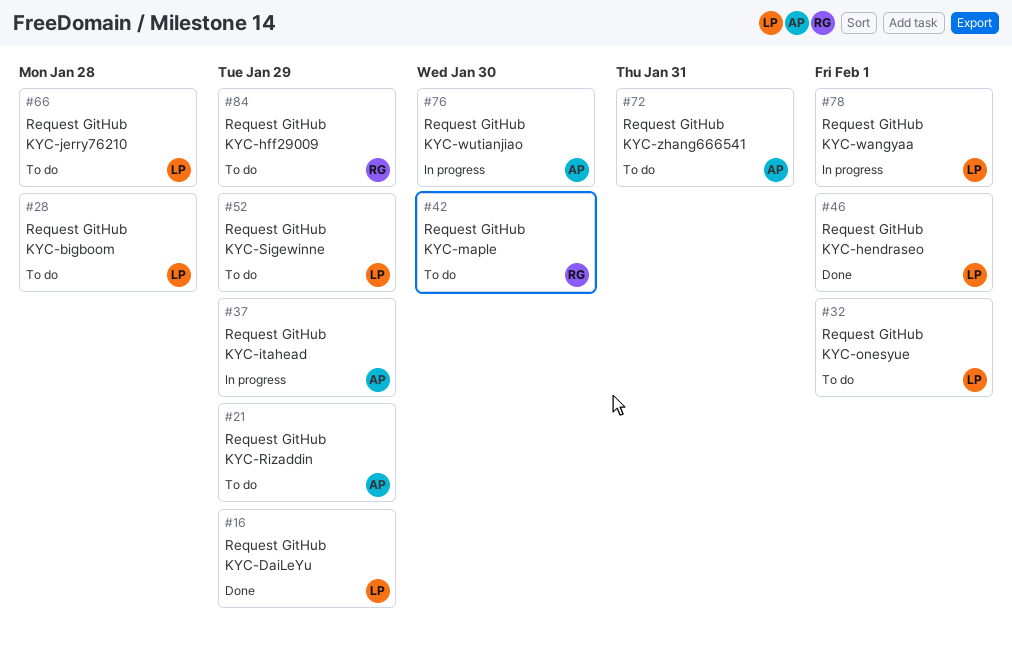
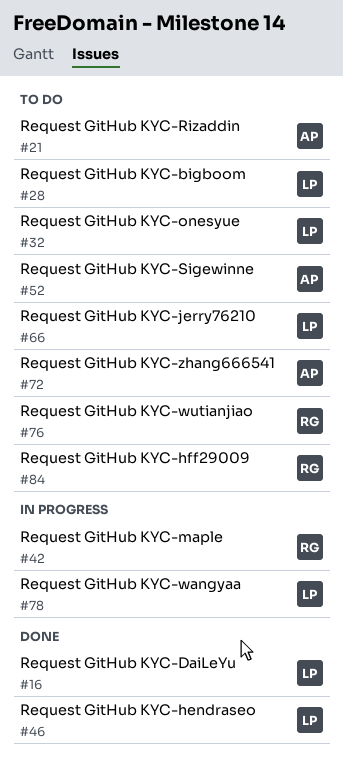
#37: present -> none
#42, status: To do -> In progress
#52, owner: LP -> AP
#76, status: In progress -> To do
#76, owner: AP -> RG

